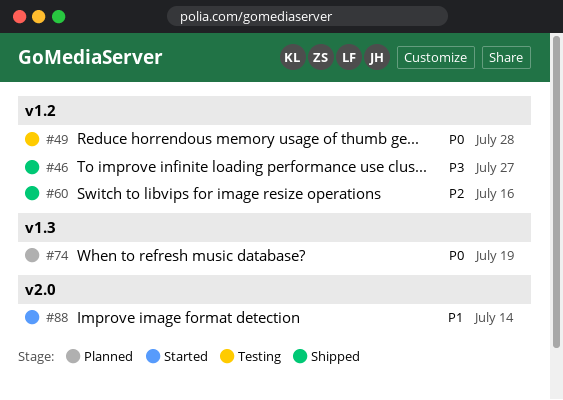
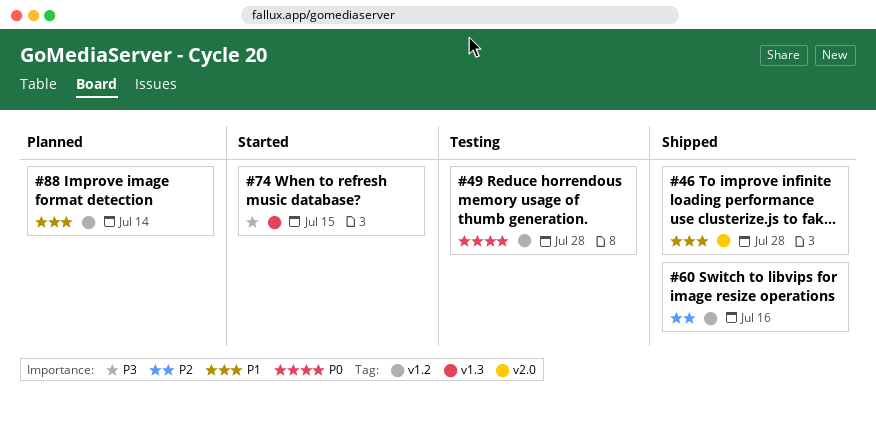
#46, priority: P3 -> P1
#46, label: v1.2 -> v2.0
#46, due: Jul 27 -> Jul 28
#74, status: Planned -> Started
#74, priority: P0 -> P3
#74, due: Jul 19 -> Jul 15
#88, status: Started -> Planned
#88, label: v2.0 -> v1.2

